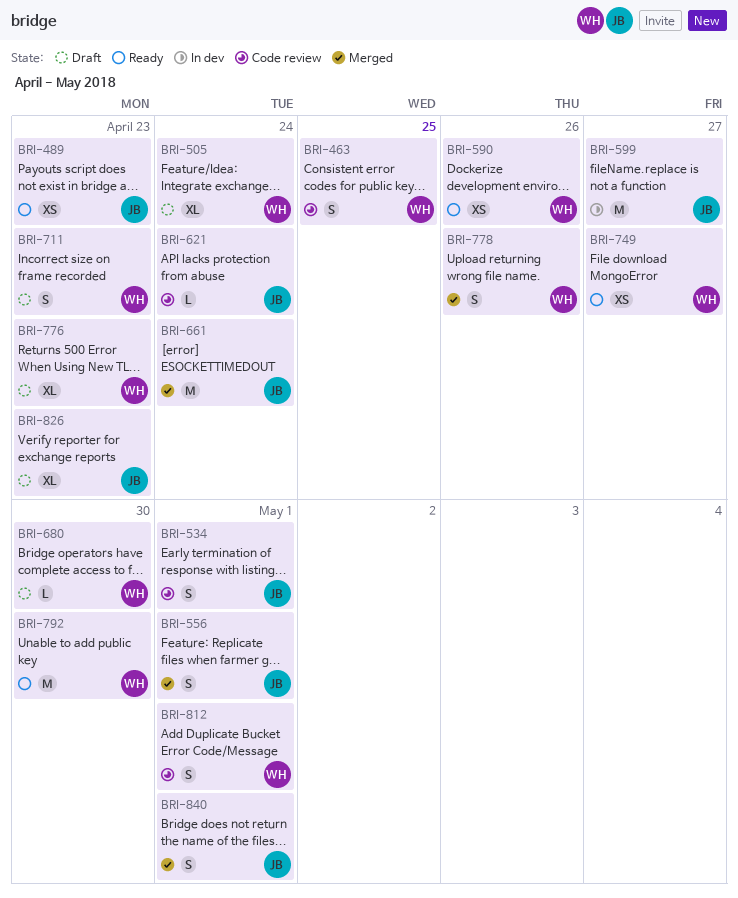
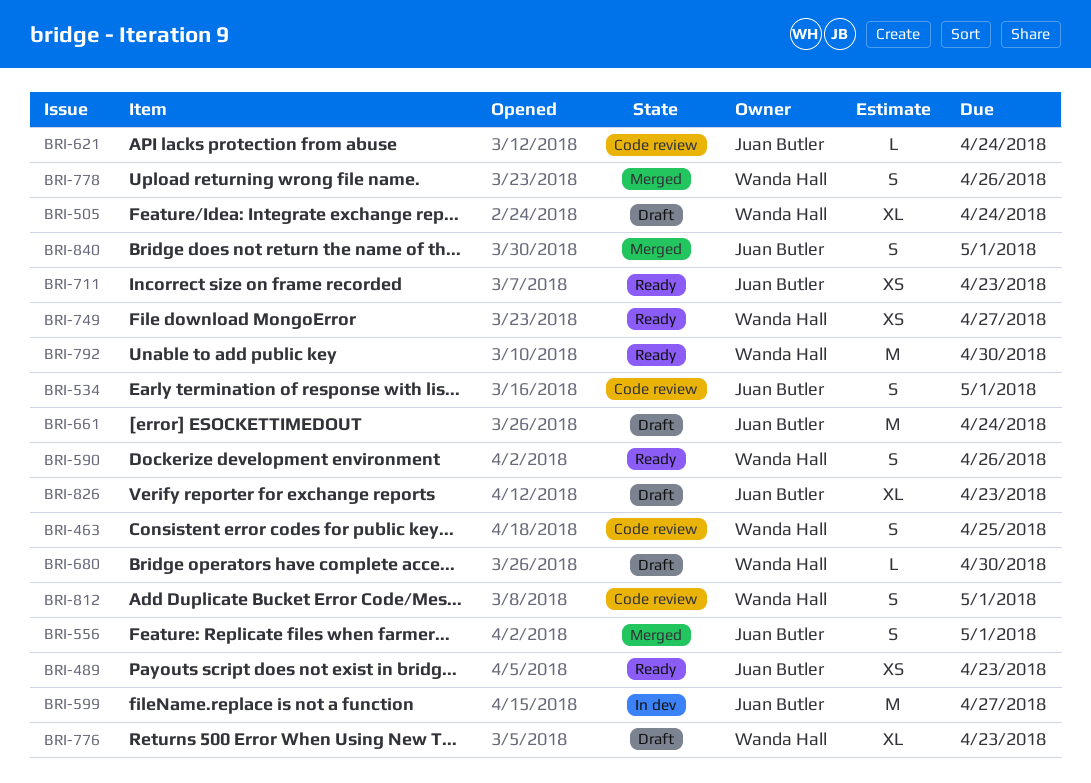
BRI-590, estimate: XS -> S
BRI-661, status: Merged -> Draft
BRI-711, status: Draft -> Ready
BRI-711, owner: Wanda Hall -> Juan Butler
BRI-711, estimate: S -> XS

